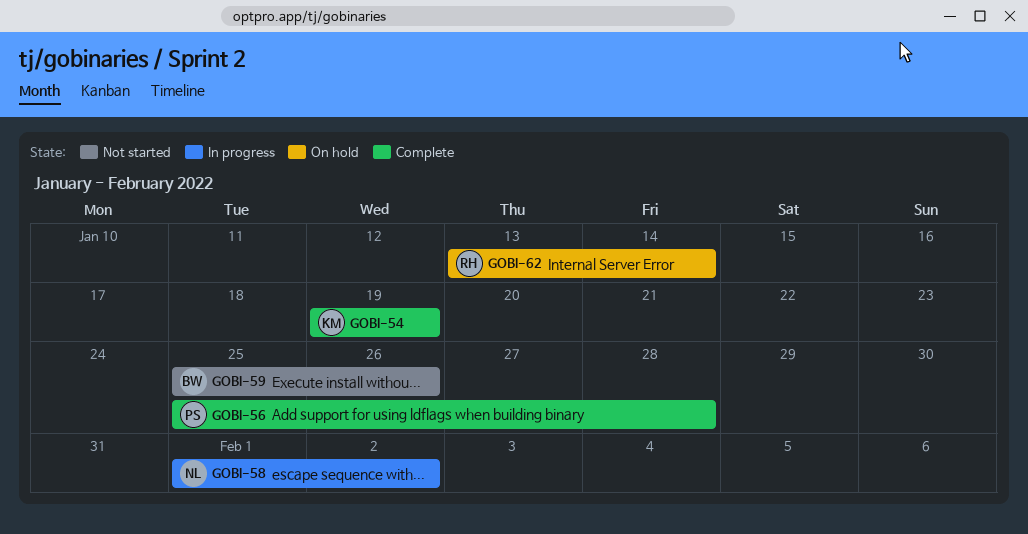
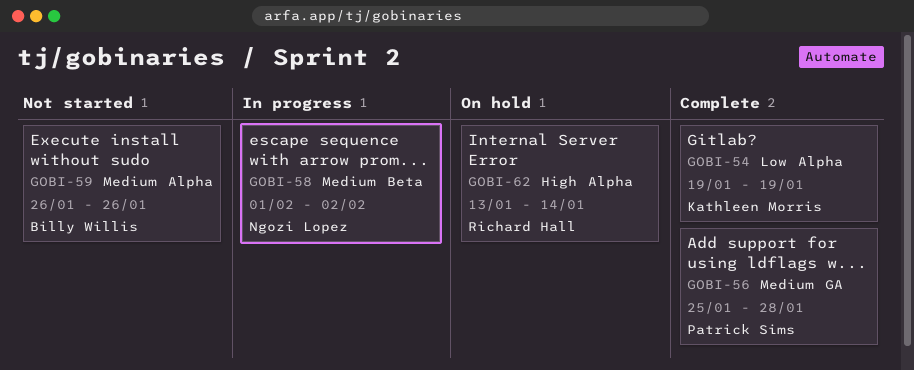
GOBI-59, start: Jan 25 -> Jan 26

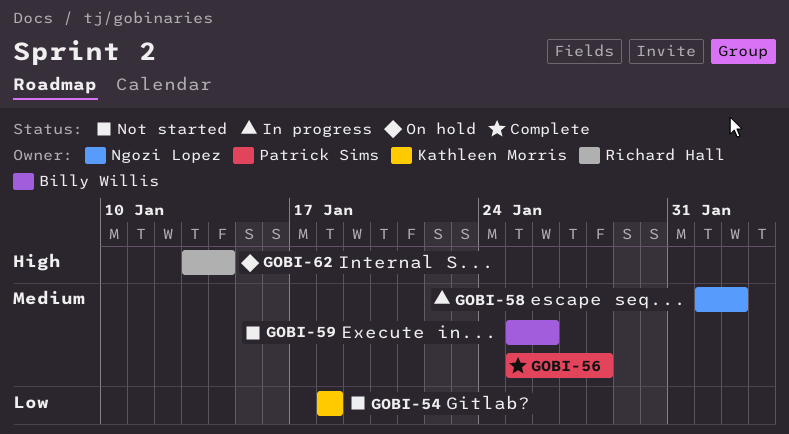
GOBI-54, status: Complete -> Not started
GOBI-54, start: Jan 19 -> Jan 18
GOBI-54, due: Jan 19 -> Jan 18
GOBI-59, start: Jan 26 -> Jan 25

